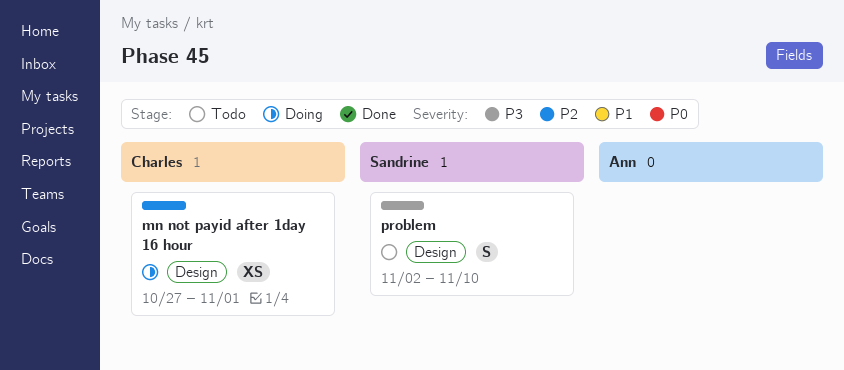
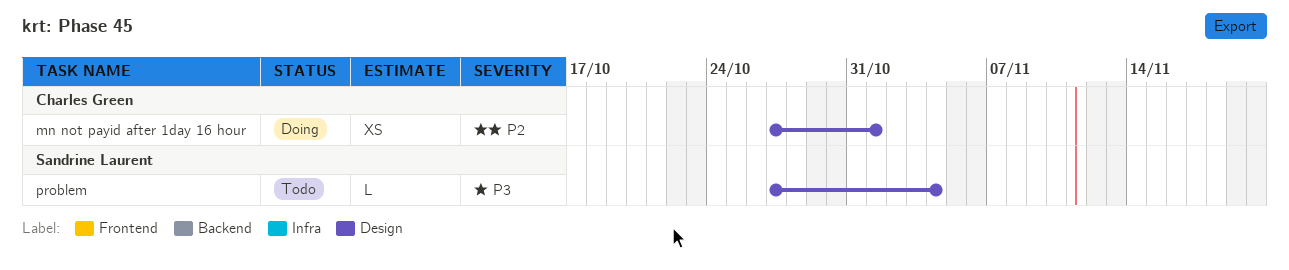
problem, estimate: S -> L
problem, start: Nov 2 -> Oct 27
problem, due: Nov 10 -> Nov 4

